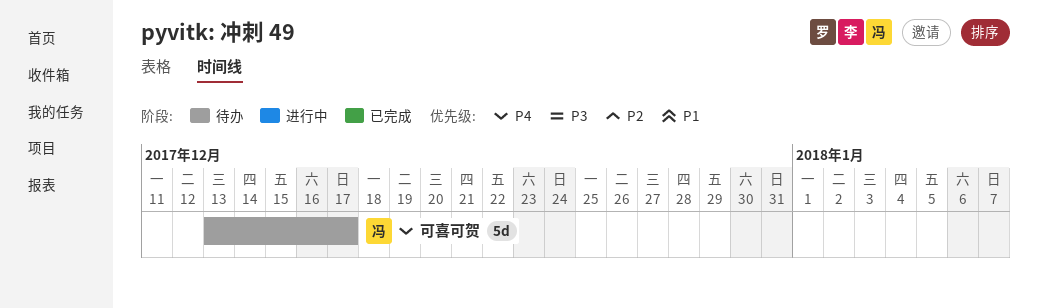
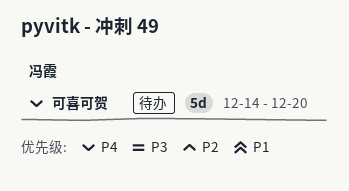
可喜可贺, start: Dec 13 -> Dec 14
可喜可贺, due: Dec 17 -> Dec 20

